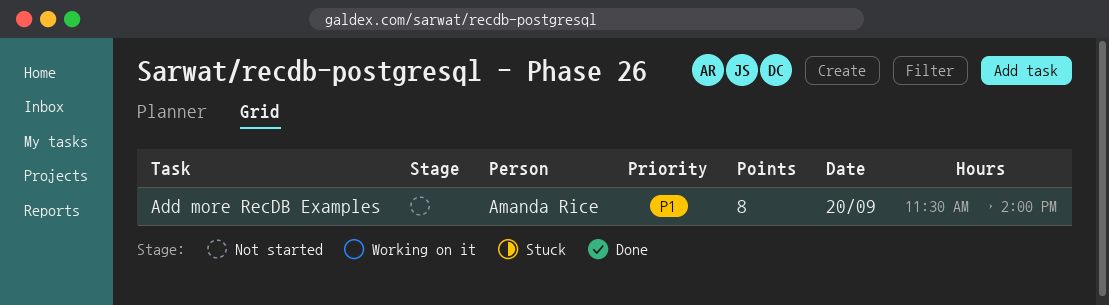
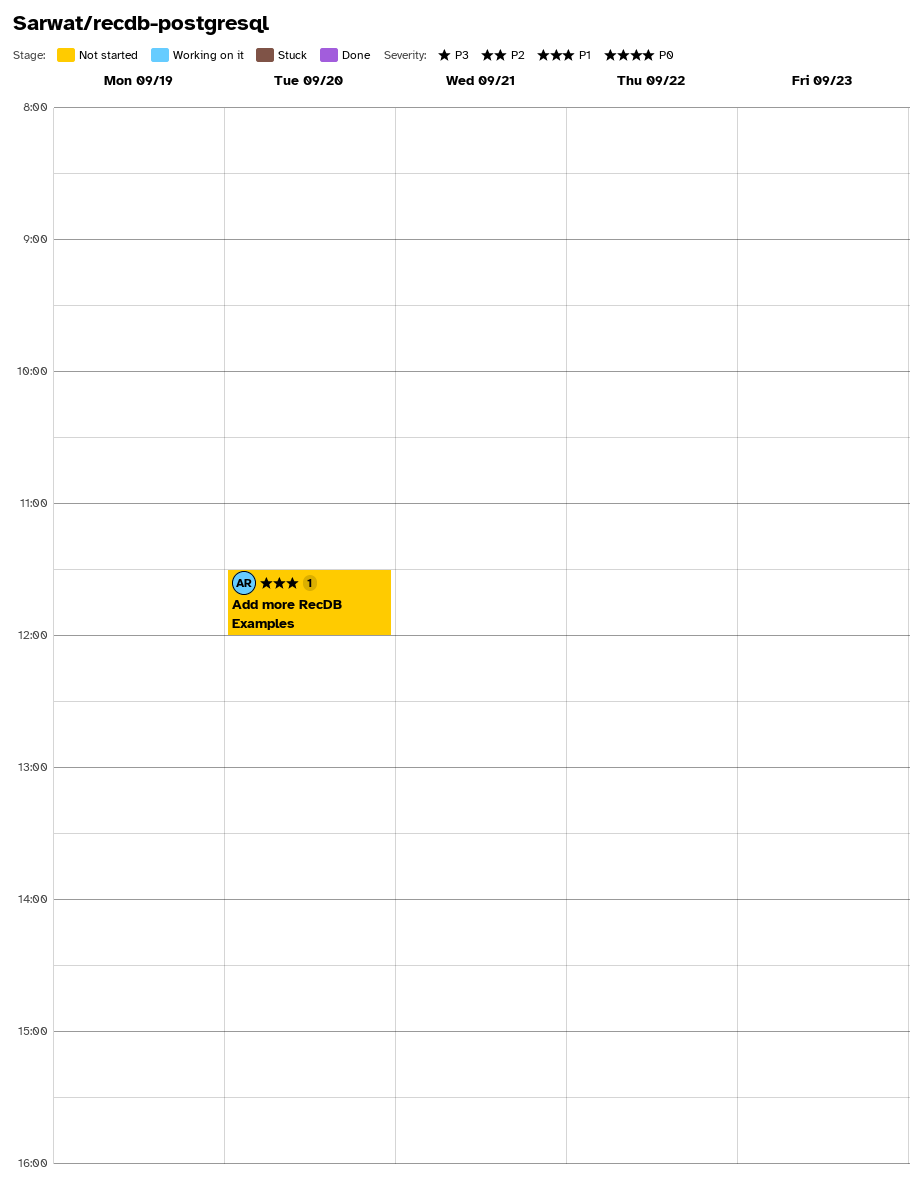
Add more RecDB Examples, estimate: 8 -> 1
Add more RecDB Examples, ends: 14:00 -> 12:00

